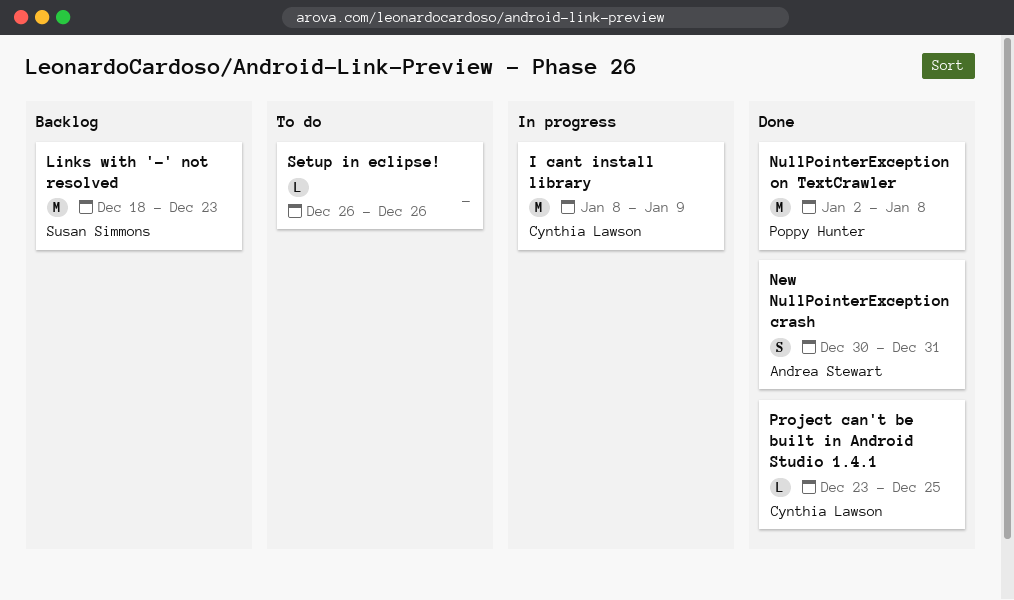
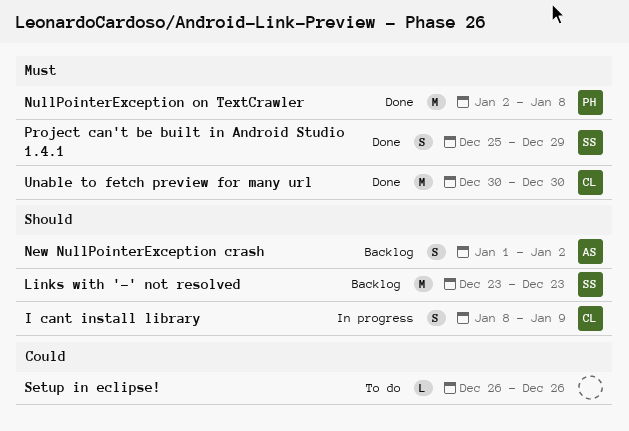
I cant install library, estimate: M -> S
Links with '-' not resolved, start: Dec 18 -> Dec 23
New NullPointerException crash, status: Done -> Backlog
New NullPointerException crash, start: Dec 30 -> Jan 1
New NullPointerException crash, due: Dec 31 -> Jan 2
Project can't be built in Android Studio 1.4.1, owner: Cynthia Lawson -> Susan Simmons
Project can't be built in Android Studio 1.4.1, estimate: L -> S
Project can't be built in Android Studio 1.4.1, start: Dec 23 -> Dec 25
Project can't be built in Android Studio 1.4.1, due: Dec 25 -> Dec 29
Unable to fetch preview for many url: none -> present

